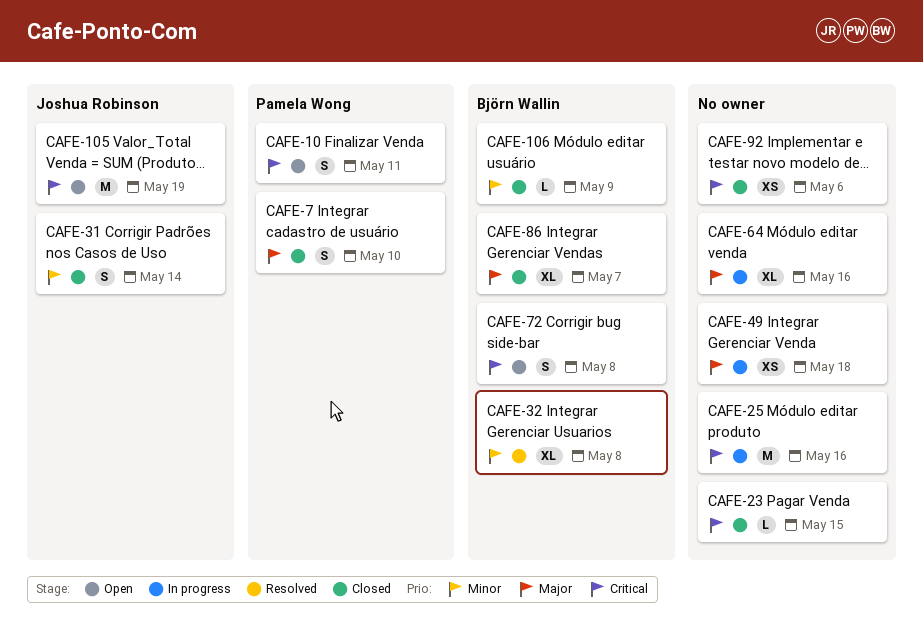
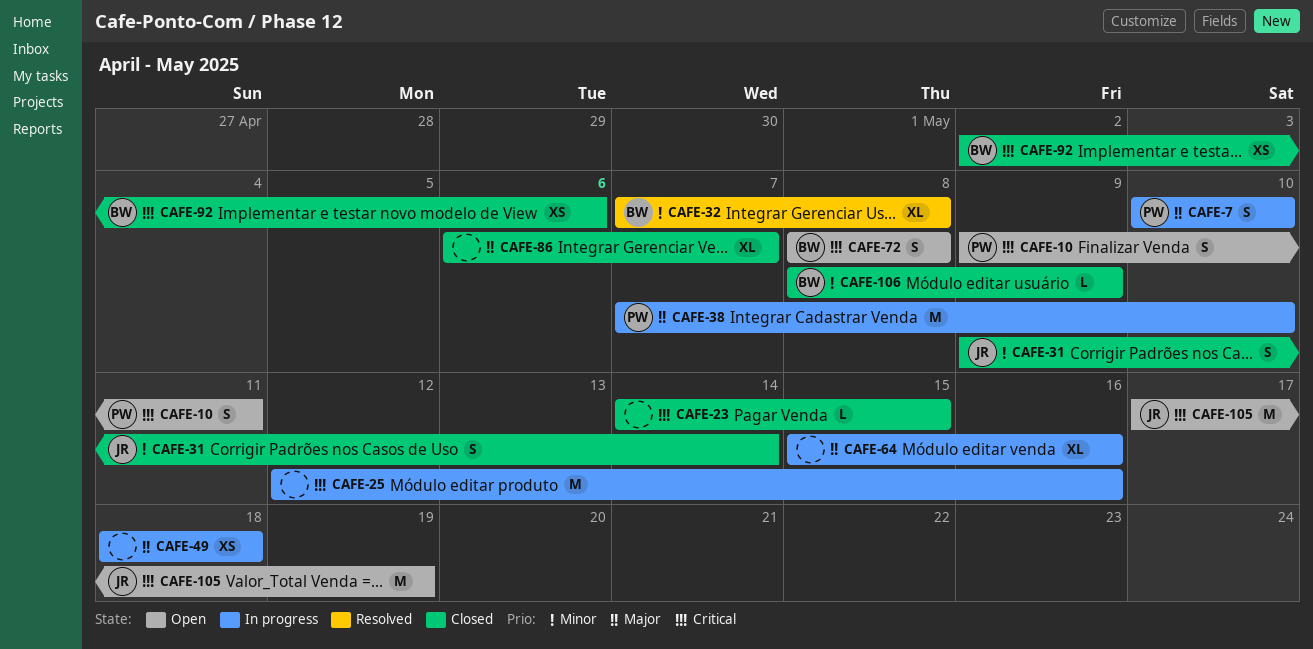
CAFE-7, status: Closed -> In progress
CAFE-38: none -> present
CAFE-86, owner: Björn Wallin -> none
CAFE-92, owner: none -> Björn Wallin

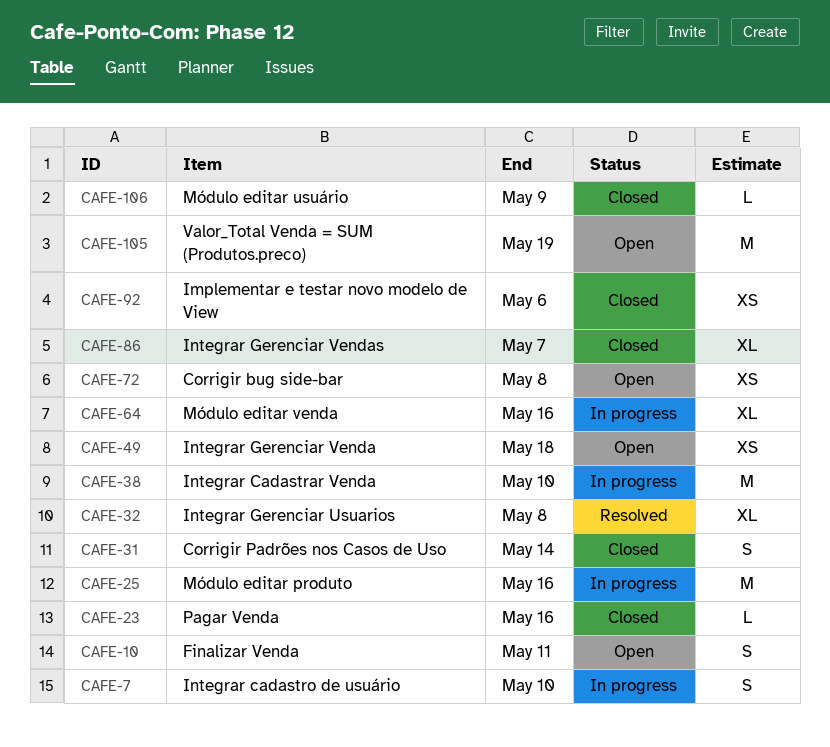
CAFE-23, due: May 15 -> May 16
CAFE-49, status: In progress -> Open
CAFE-72, estimate: S -> XS

